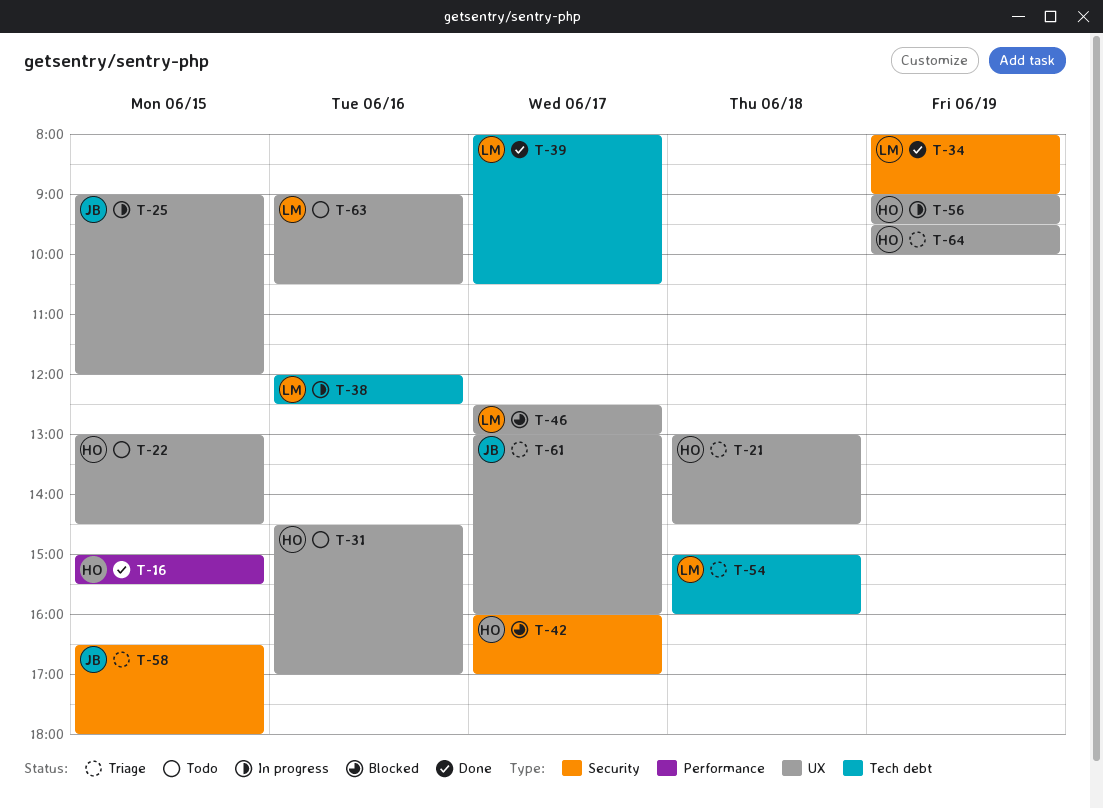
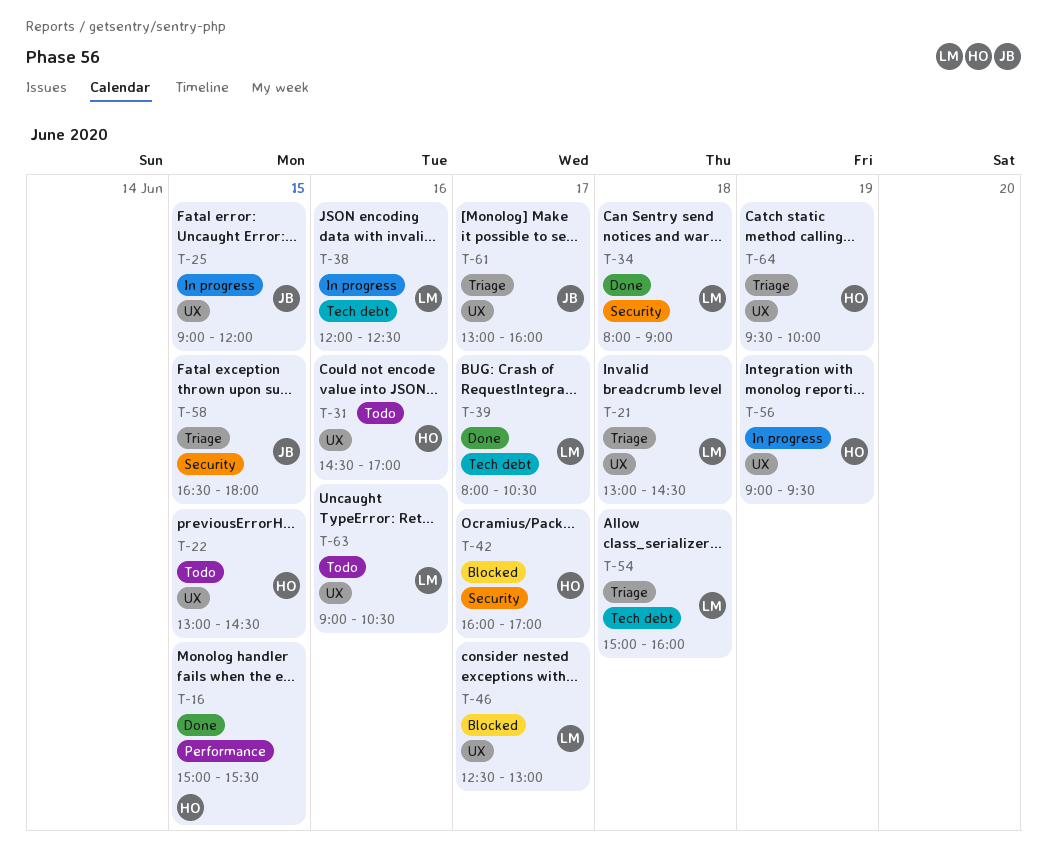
T-21, owner: HO -> LM
T-34, day: Jun 19 -> Jun 18

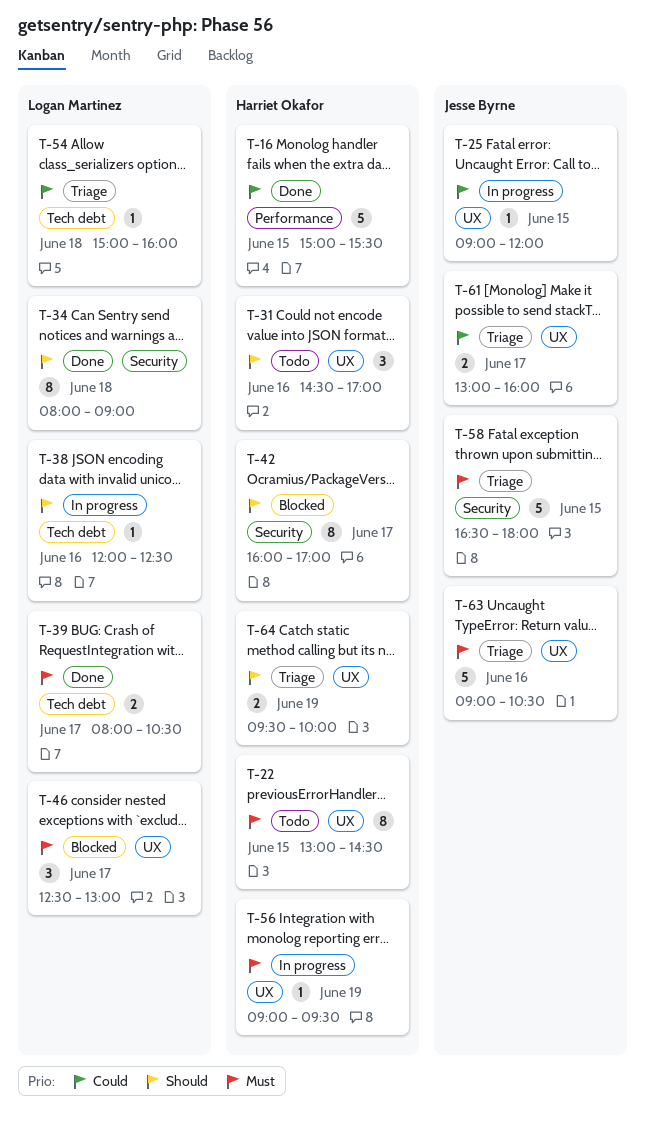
T-21: present -> none
T-63, status: Todo -> Triage
T-63, owner: Logan Martinez -> Jesse Byrne

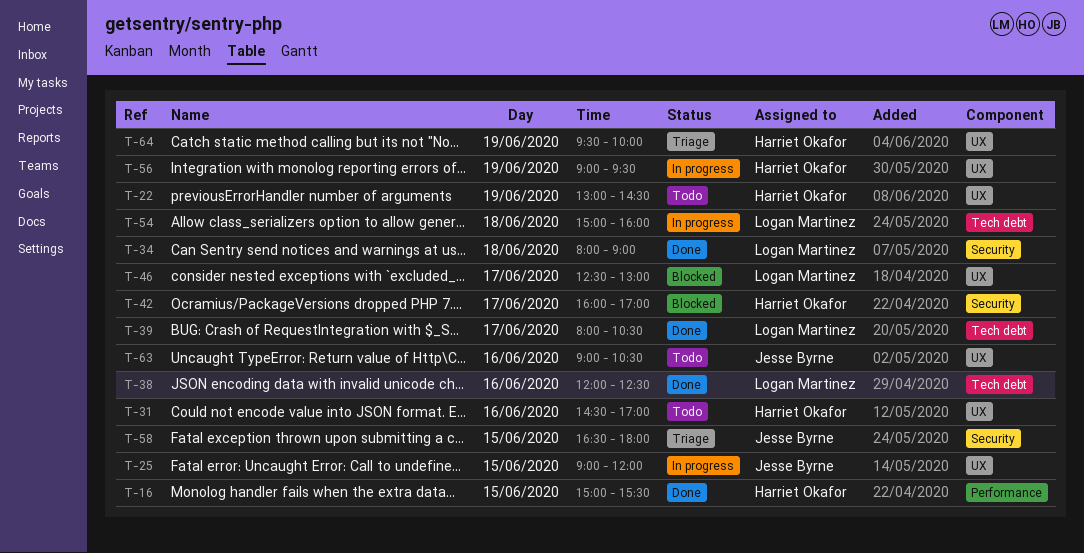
T-22, day: Jun 15 -> Jun 19
T-38, status: In progress -> Done
T-54, status: Triage -> In progress
T-61: present -> none
T-63, status: Triage -> Todo

